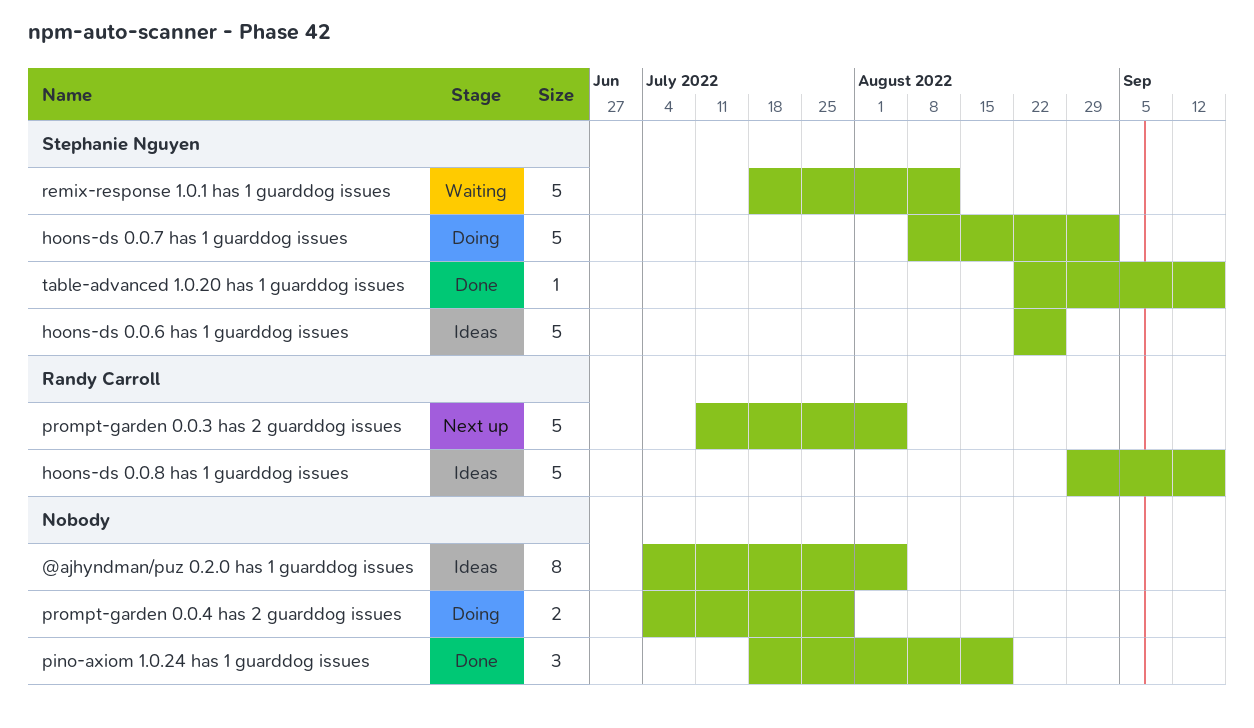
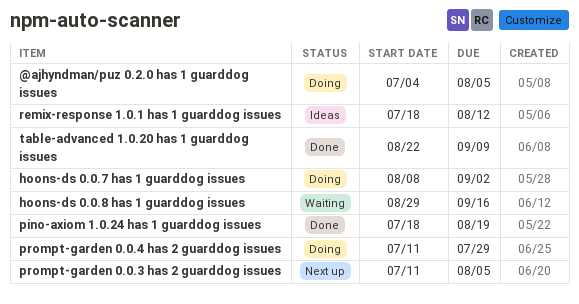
@ajhyndman/puz 0.2.0 has 1 guarddog issues, status: Ideas -> Doing
hoons-ds 0.0.6 has 1 guarddog issues: present -> none
hoons-ds 0.0.8 has 1 guarddog issues, status: Ideas -> Waiting
prompt-garden 0.0.4 has 2 guarddog issues, start: Jul 4 -> Jul 11
remix-response 1.0.1 has 1 guarddog issues, status: Waiting -> Ideas
table-advanced 1.0.20 has 1 guarddog issues, due: Sep 16 -> Sep 9

